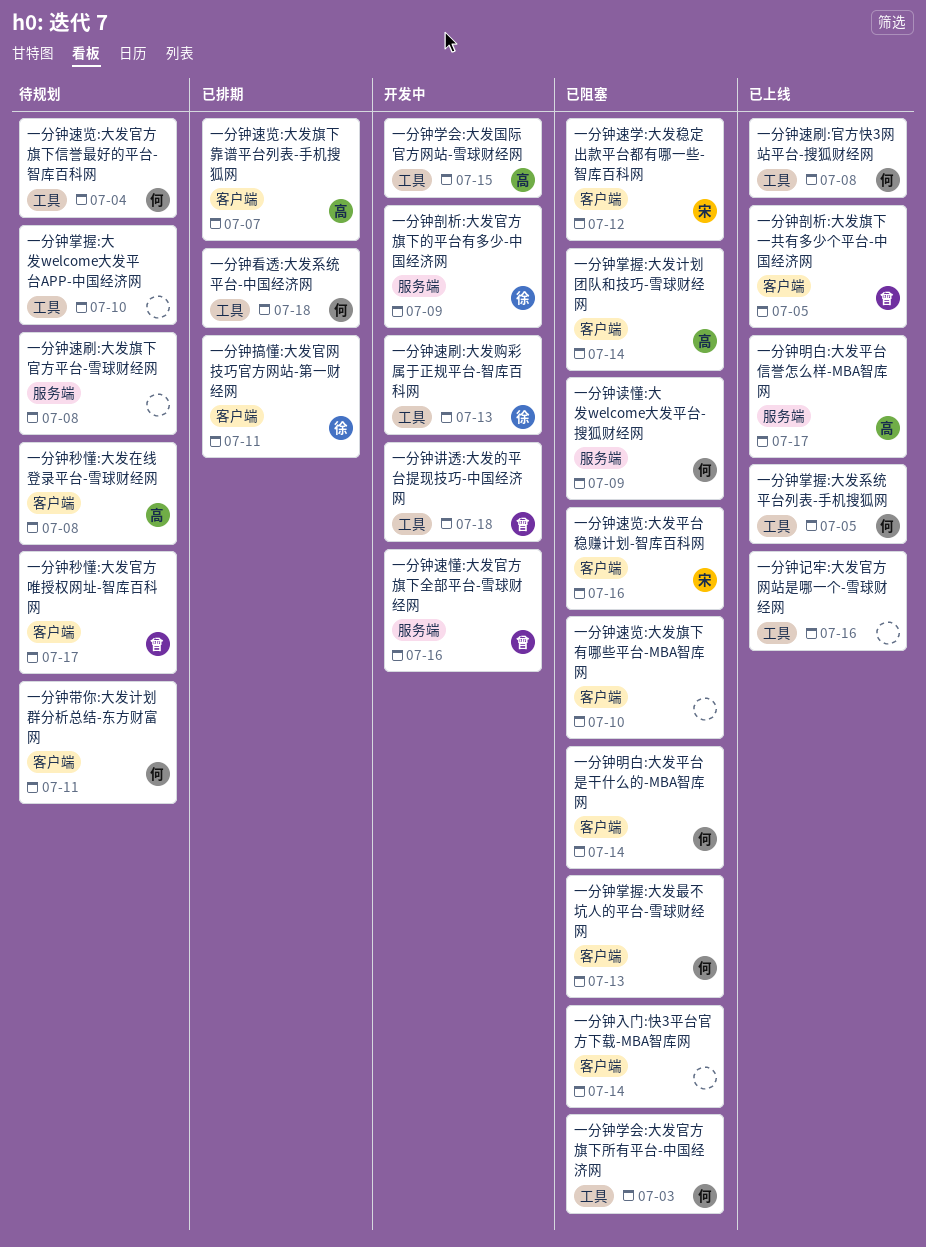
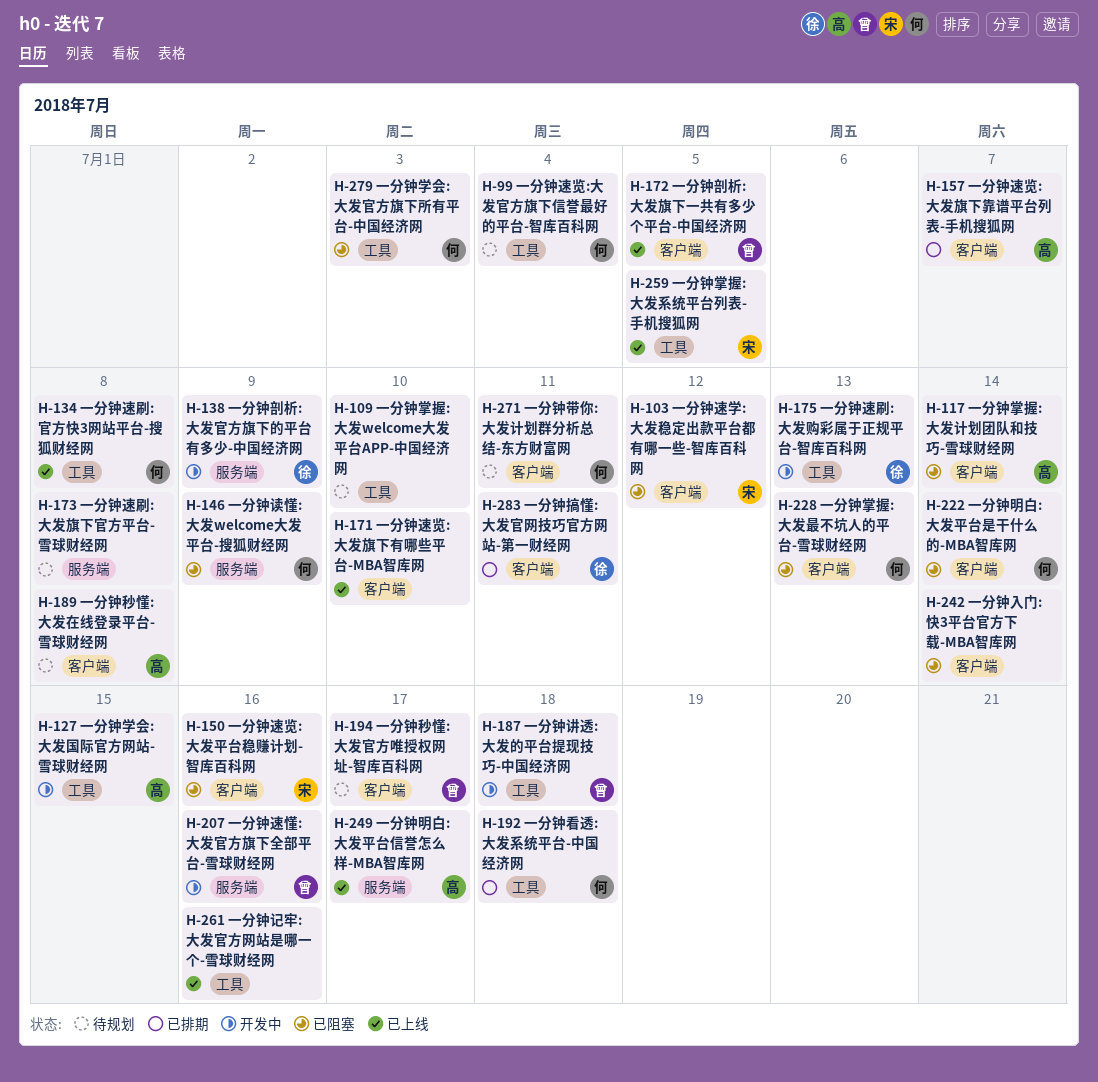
一分钟掌握:大发系统平台列表-手机搜狐网, owner: 何 -> 宋
一分钟速览:大发旗下有哪些平台-MBA智库网, status: 已阻塞 -> 已上线

